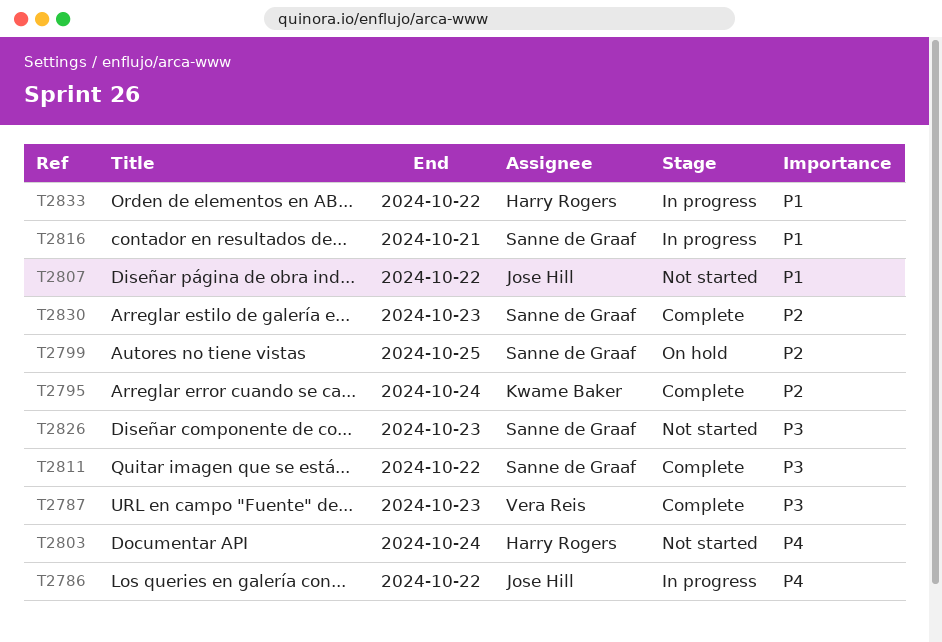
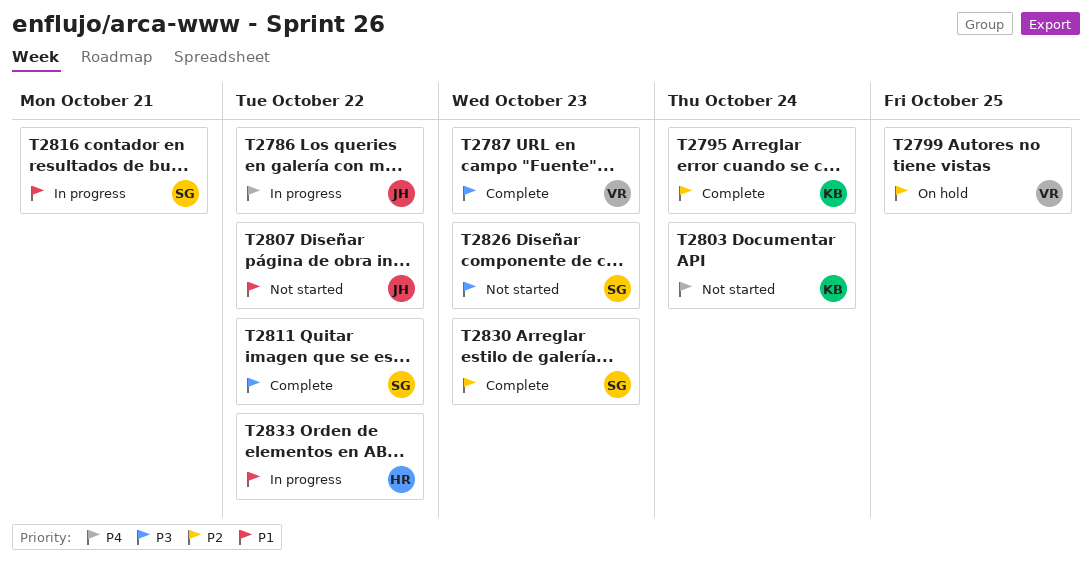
T2799, owner: Sanne de Graaf -> Vera Reis
T2803, owner: Harry Rogers -> Kwame Baker

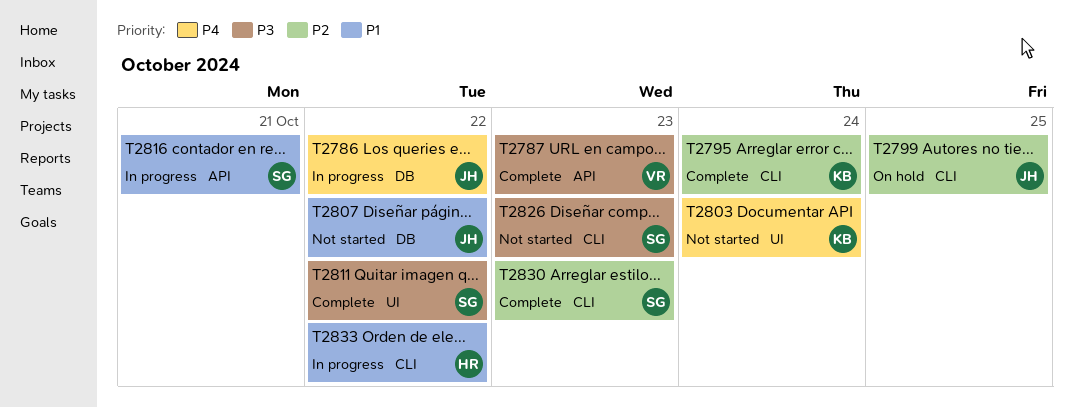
T2799, owner: VR -> JH

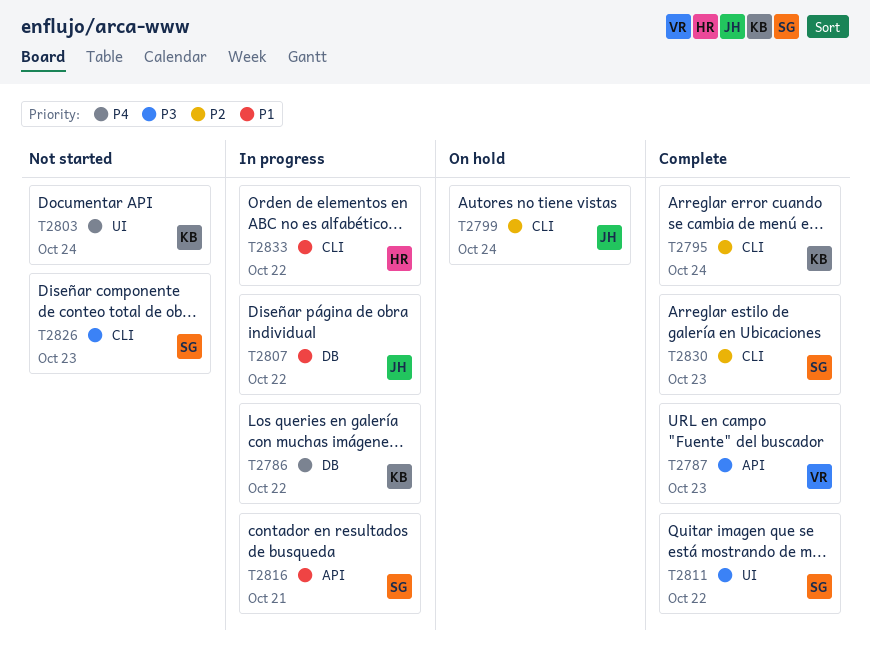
T2786, owner: JH -> KB
T2799, due: Oct 25 -> Oct 24
T2807, status: Not started -> In progress

